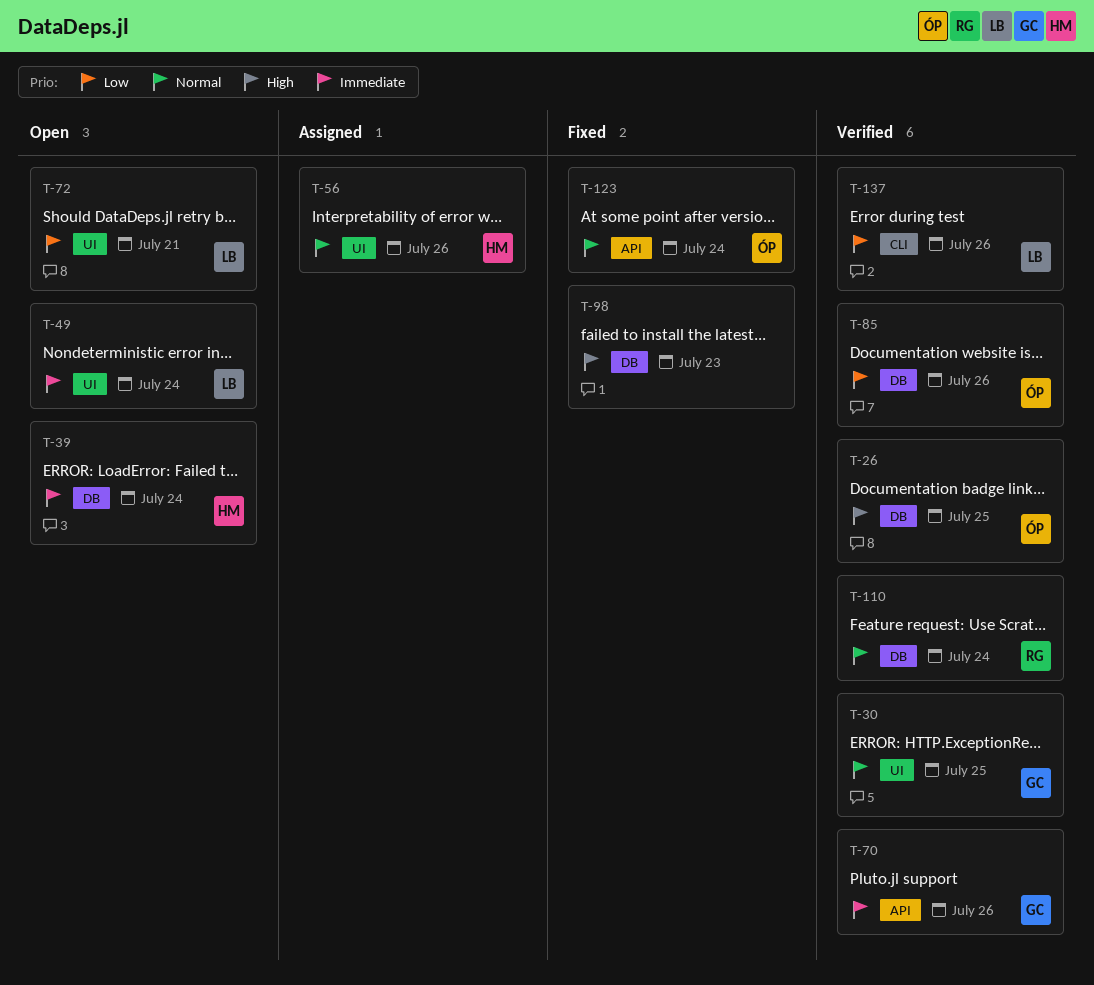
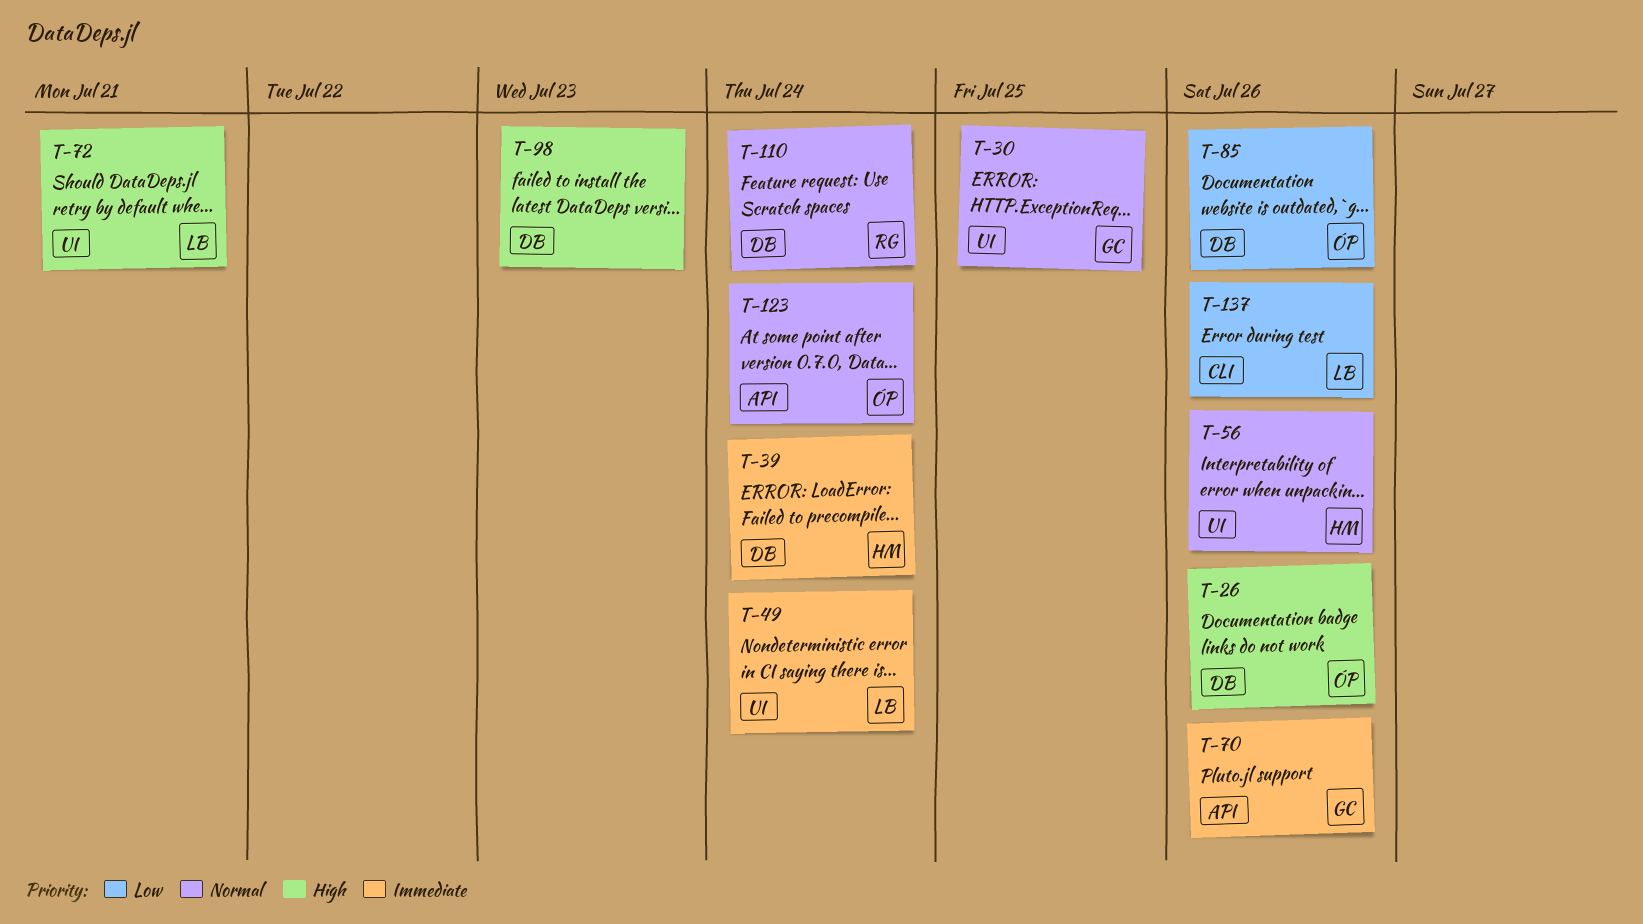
T-26, due: Jul 25 -> Jul 26
T-72, priority: Low -> High

